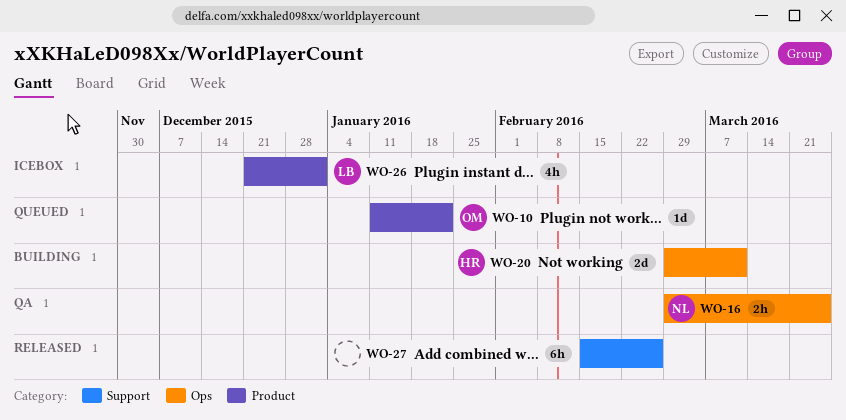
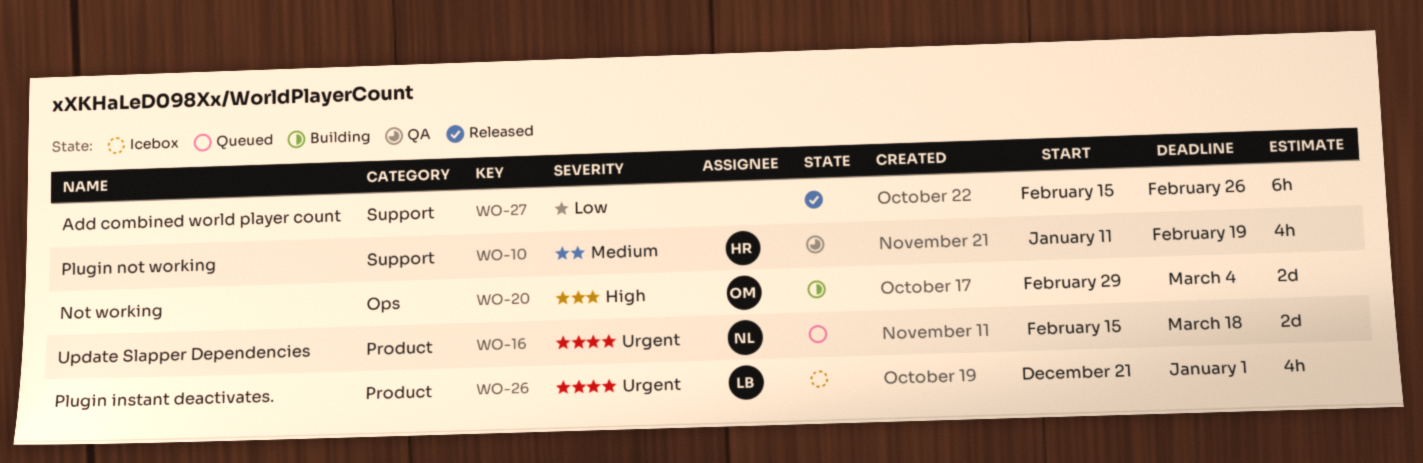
WO-10, status: Queued -> QA
WO-10, owner: OM -> HR
WO-10, label: Product -> Support
WO-10, estimate: 1d -> 4h
WO-10, due: Jan 22 -> Feb 19
WO-16, status: QA -> Queued
WO-16, label: Ops -> Product
WO-16, estimate: 2h -> 2d
WO-16, start: Feb 29 -> Feb 15
WO-16, due: Mar 25 -> Mar 18
WO-20, owner: HR -> OM
WO-20, due: Mar 11 -> Mar 4

